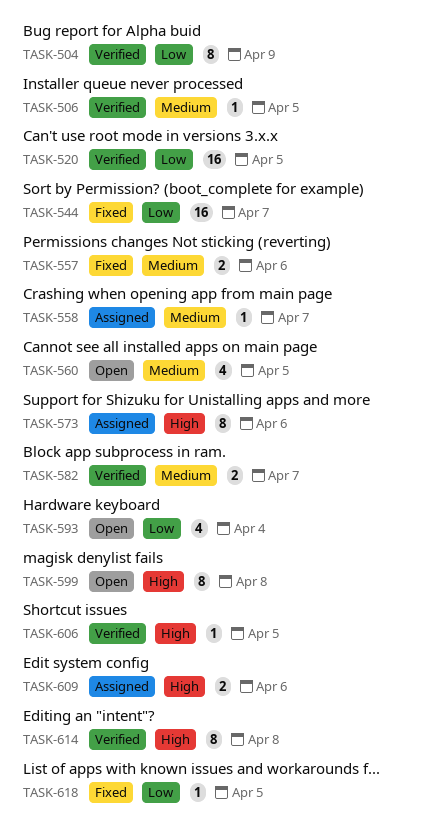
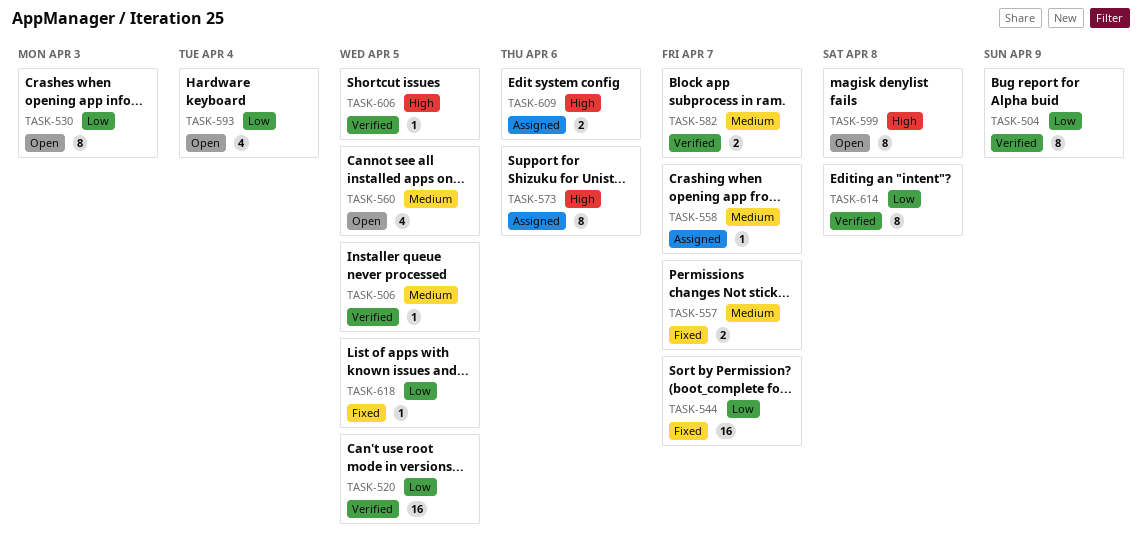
TASK-530: none -> present
TASK-557, due: Apr 6 -> Apr 7
TASK-614, priority: High -> Low

